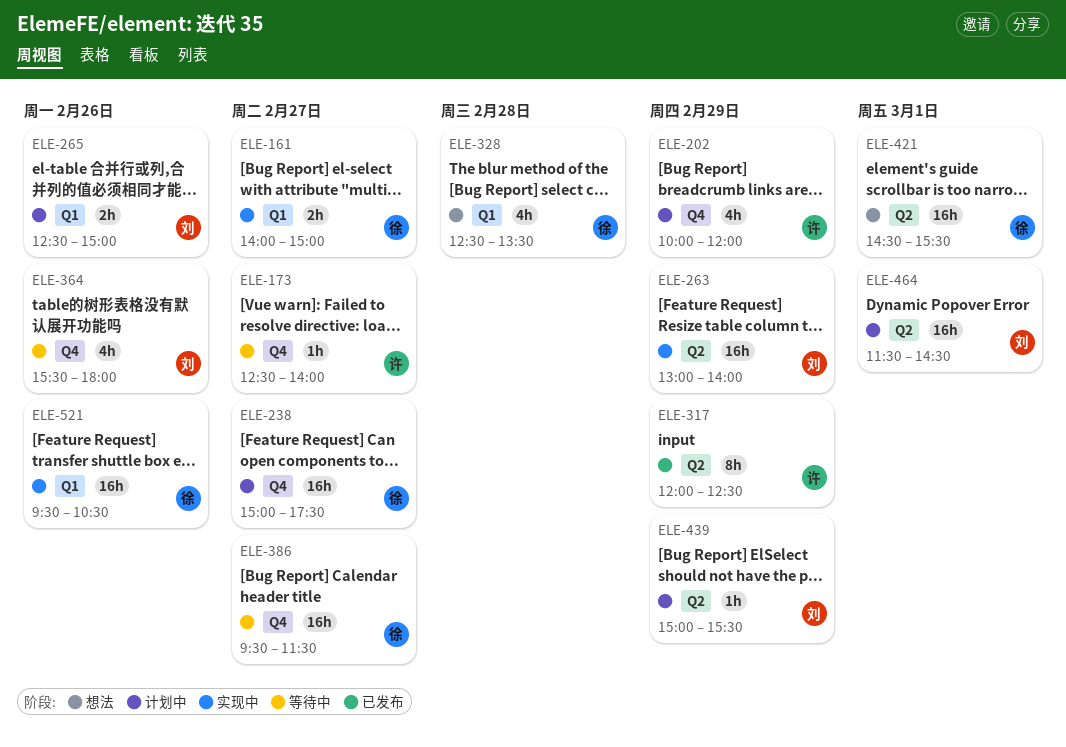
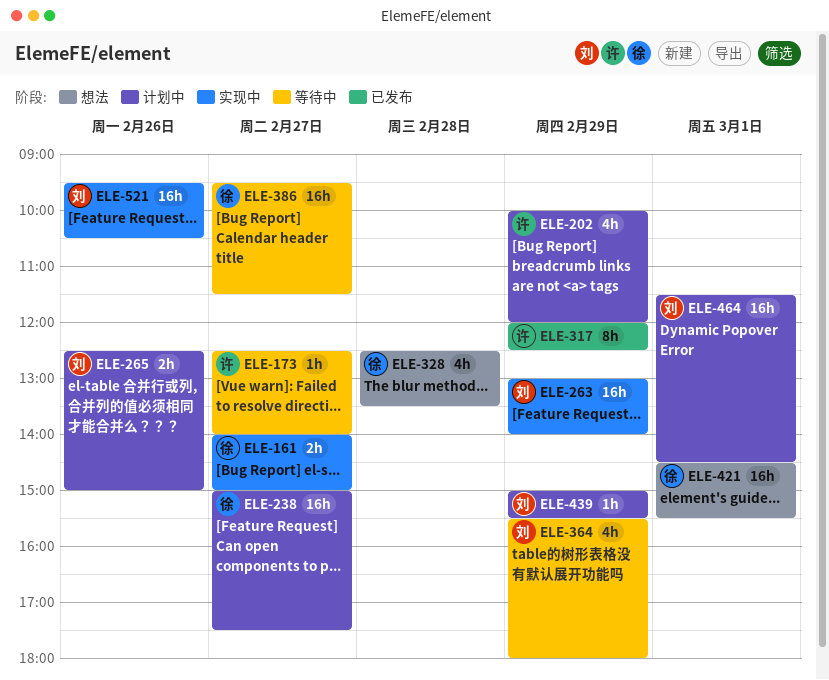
ELE-364, day: Feb 26 -> Feb 29
ELE-521, owner: 徐 -> 刘

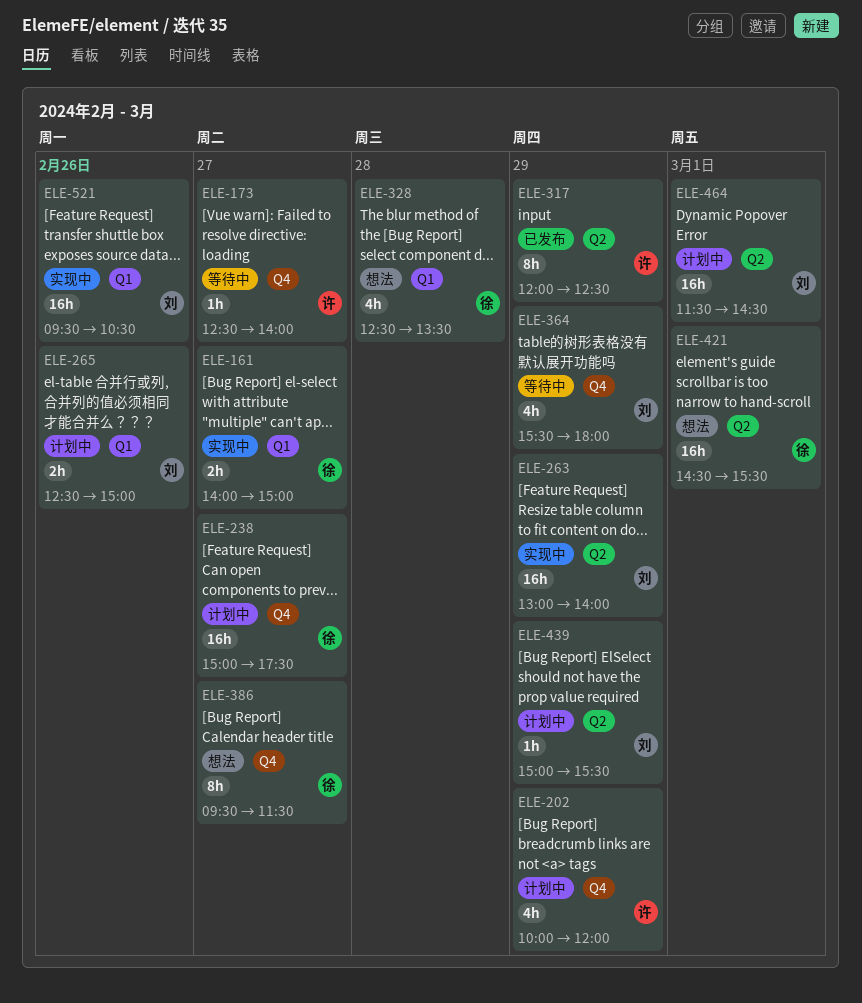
ELE-386, status: 等待中 -> 想法
ELE-386, estimate: 16h -> 8h

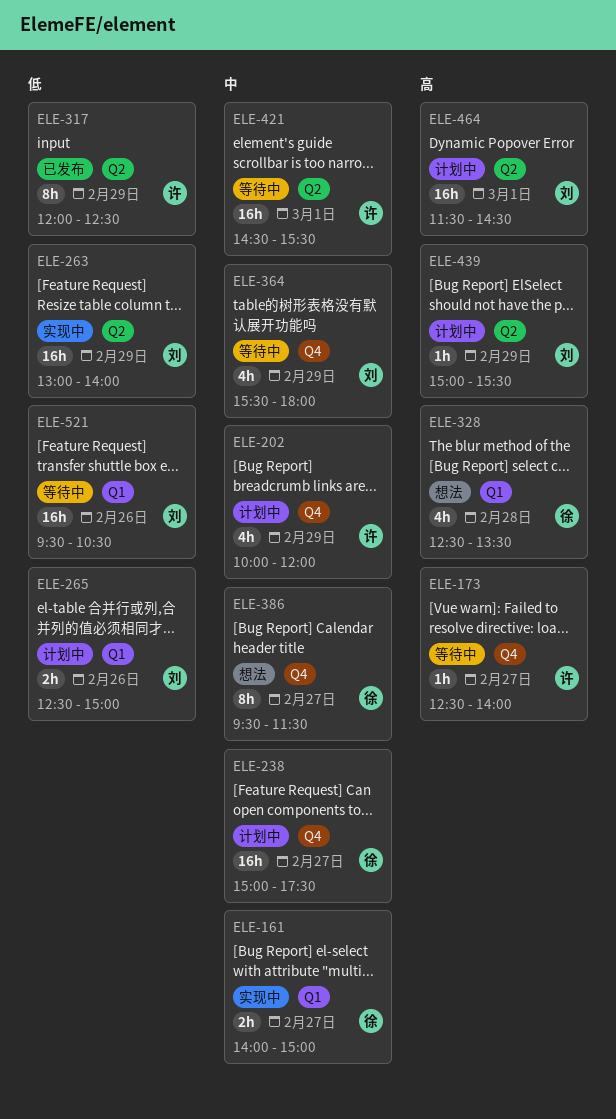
ELE-421, status: 想法 -> 等待中
ELE-421, owner: 徐 -> 许
ELE-521, status: 实现中 -> 等待中

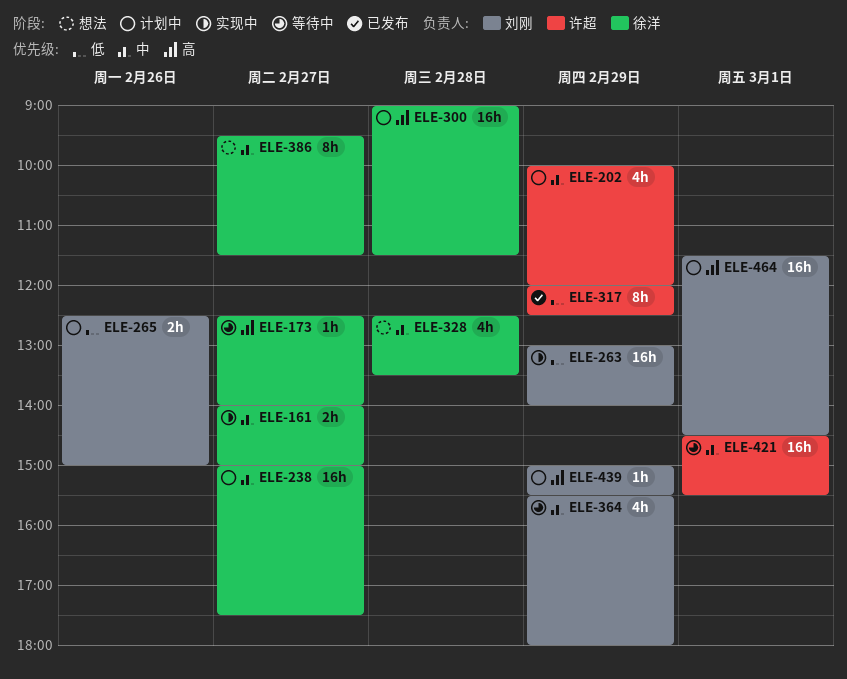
ELE-173, owner: 许超 -> 徐洋
ELE-300: none -> present
ELE-328, priority: 高 -> 中
ELE-521: present -> none

